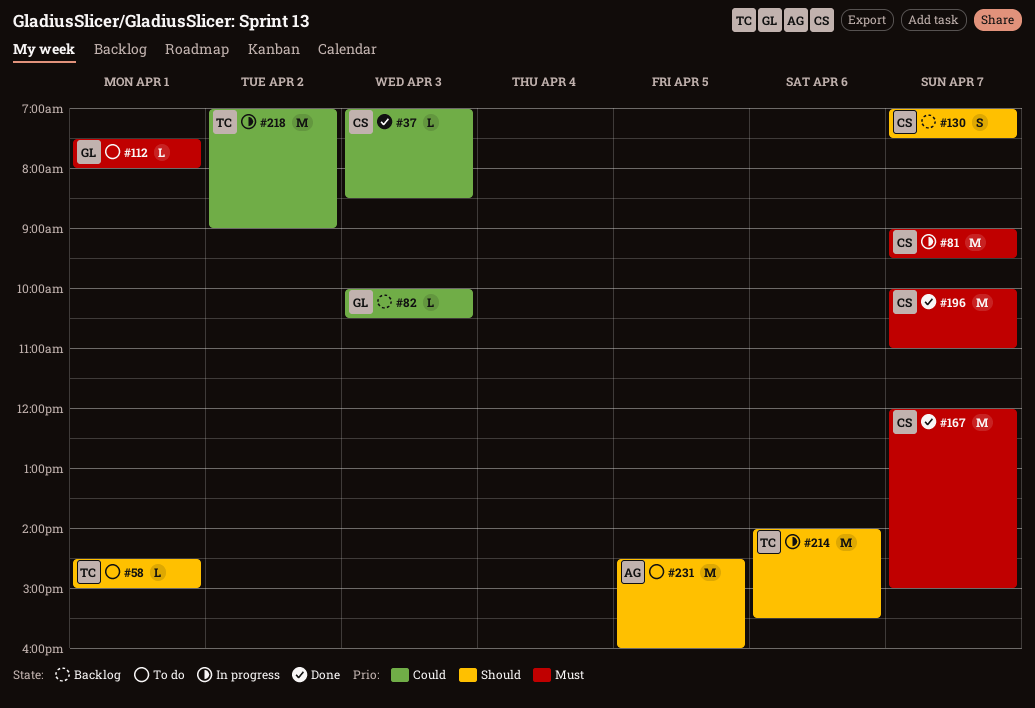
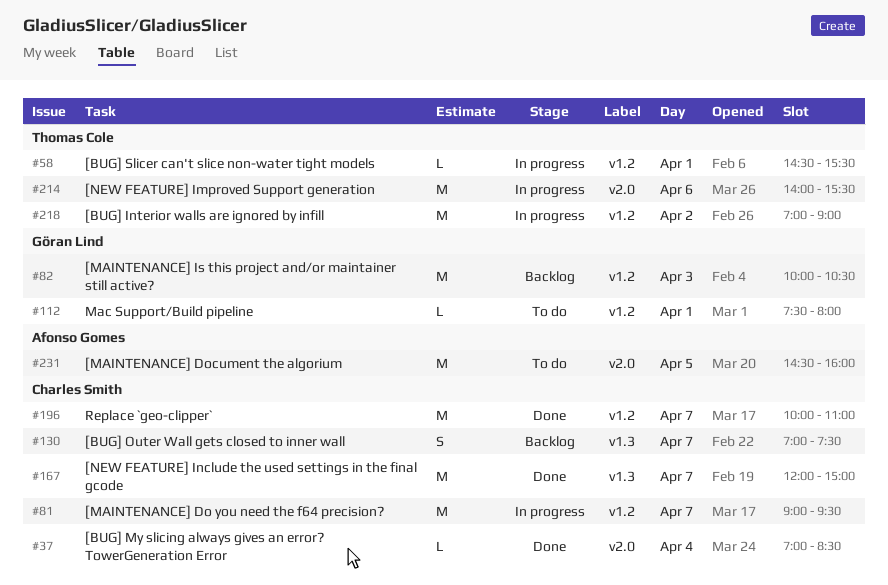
#37, day: Apr 3 -> Apr 4
#58, status: To do -> In progress
#58, ends: 15:00 -> 15:30
#82, estimate: L -> M

